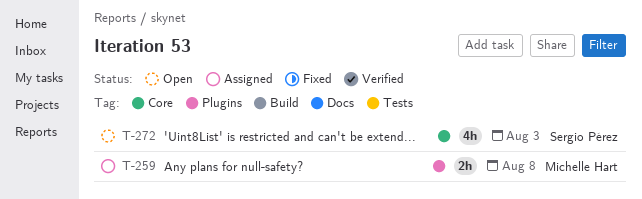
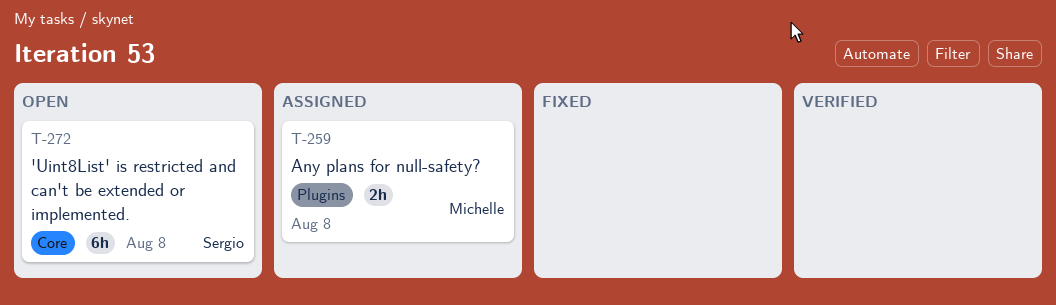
T-272, estimate: 4h -> 6h
T-272, due: Aug 3 -> Aug 8

